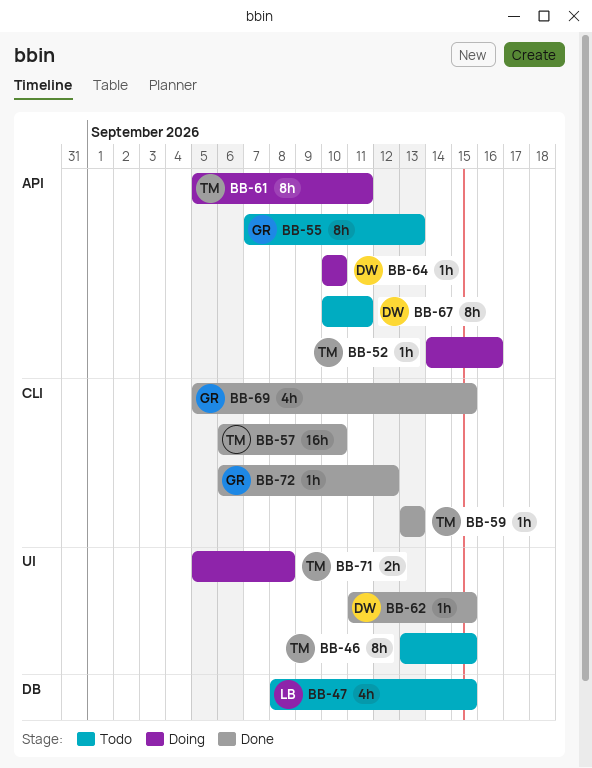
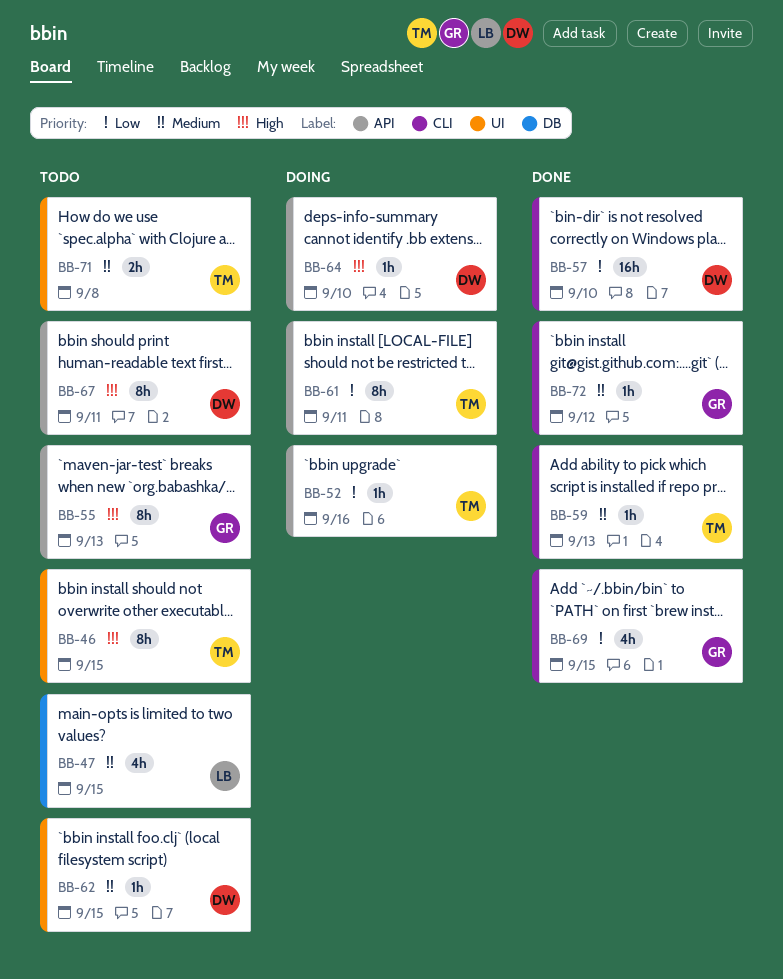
BB-57, owner: TM -> DW
BB-62, status: Done -> Todo
BB-71, status: Doing -> Todo

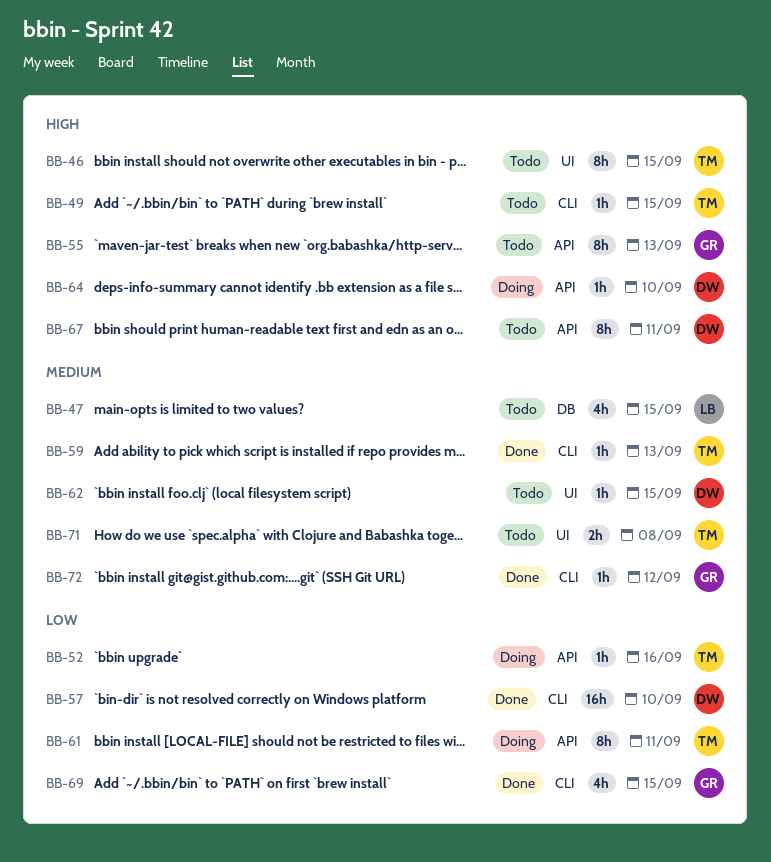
BB-49: none -> present

